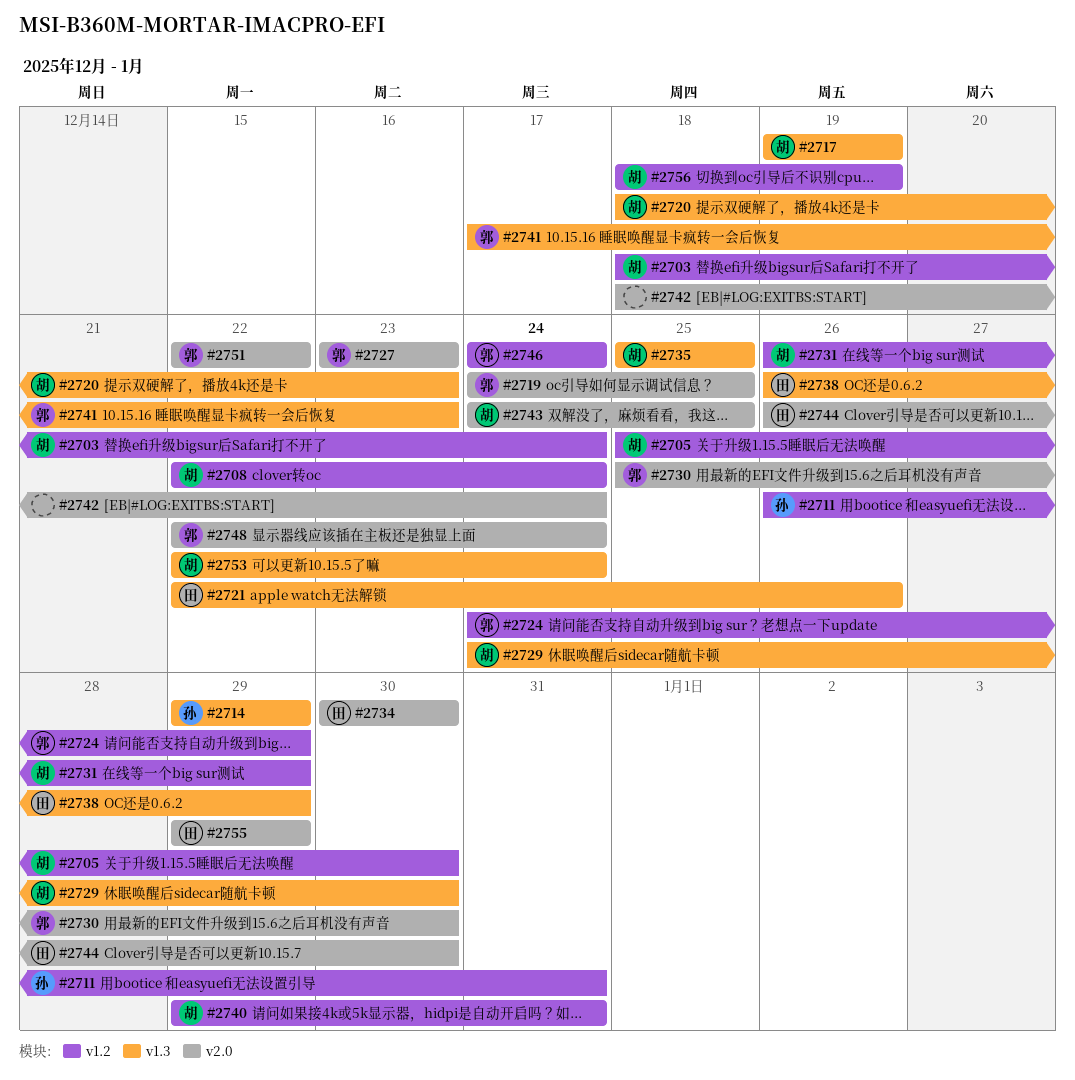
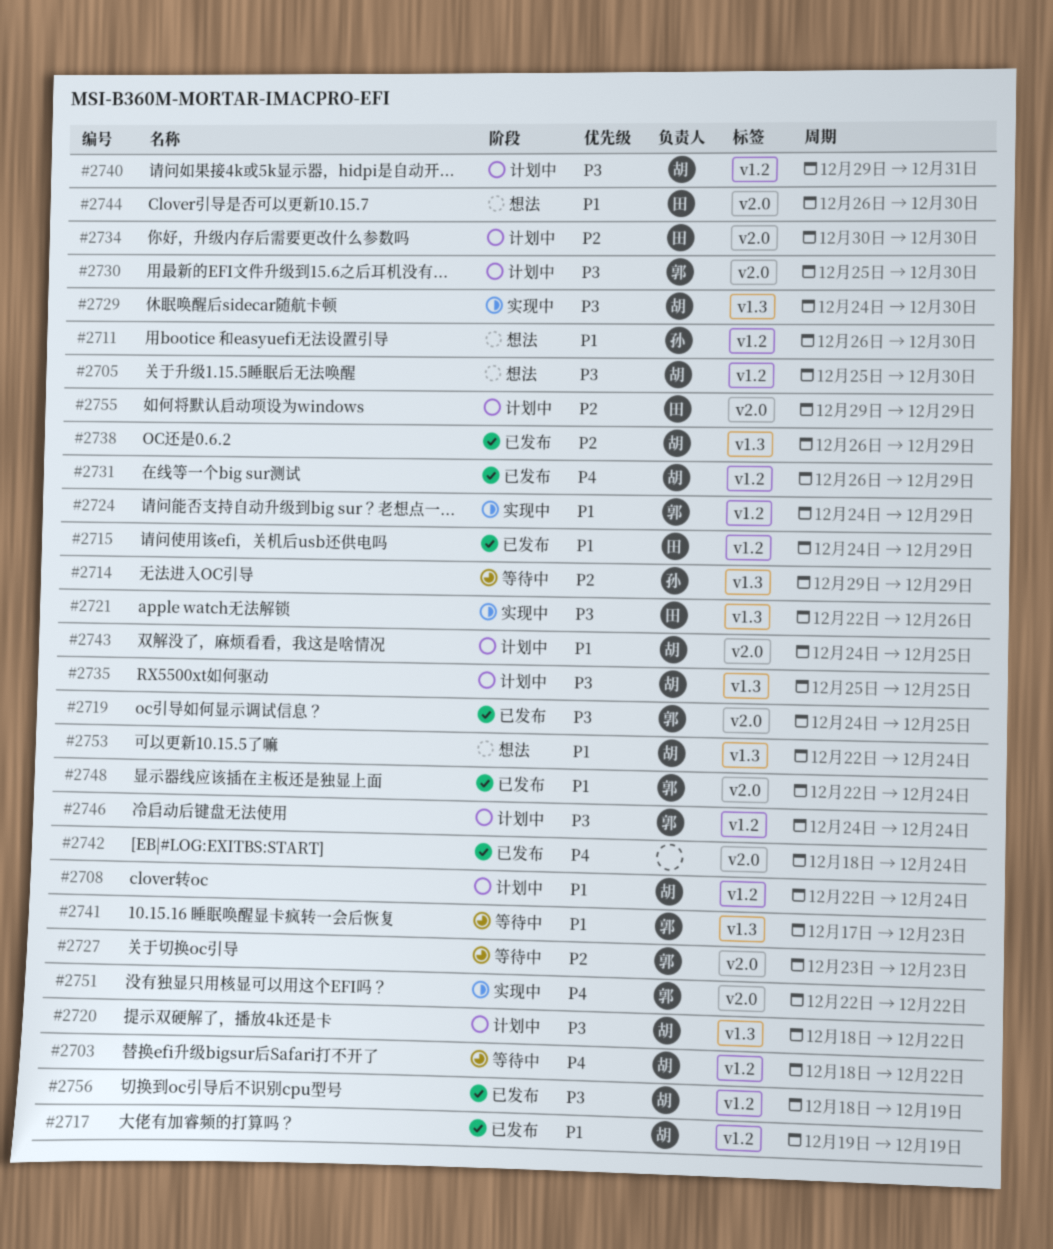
#2703, due: Dec 24 -> Dec 22
#2711, due: Dec 31 -> Dec 30
#2715: none -> present
#2717, label: v1.3 -> v1.2
#2720, due: Dec 23 -> Dec 22
#2738, owner: 田 -> 胡

